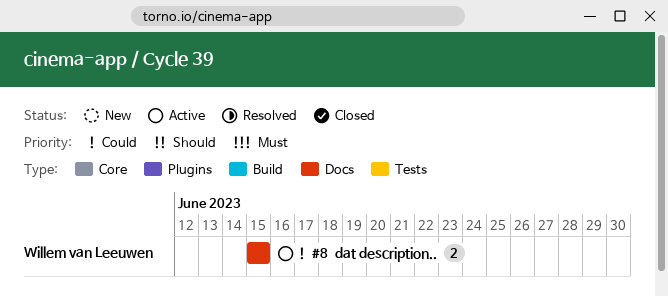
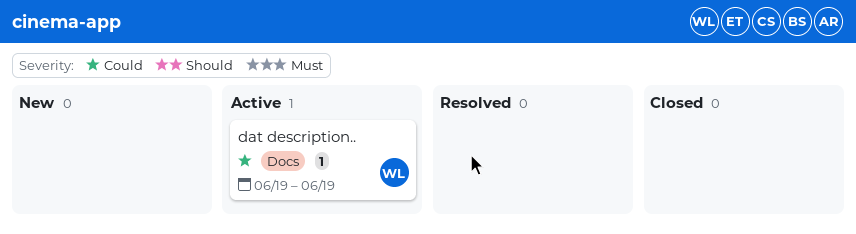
dat description.., estimate: 2 -> 1
dat description.., start: Jun 15 -> Jun 19
dat description.., due: Jun 15 -> Jun 19

